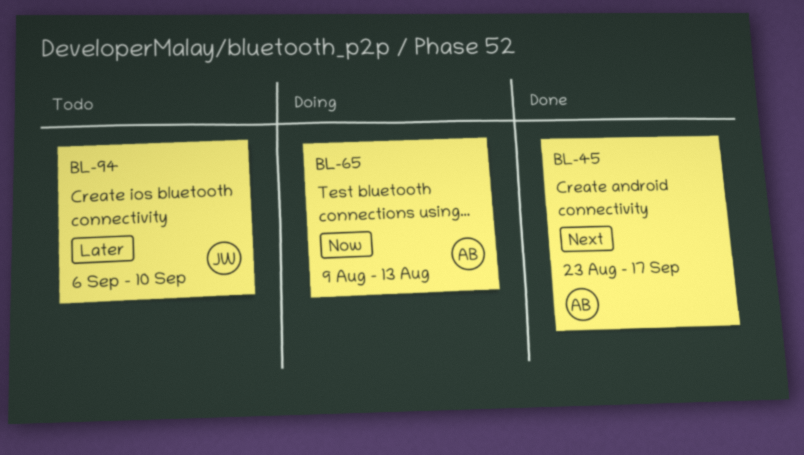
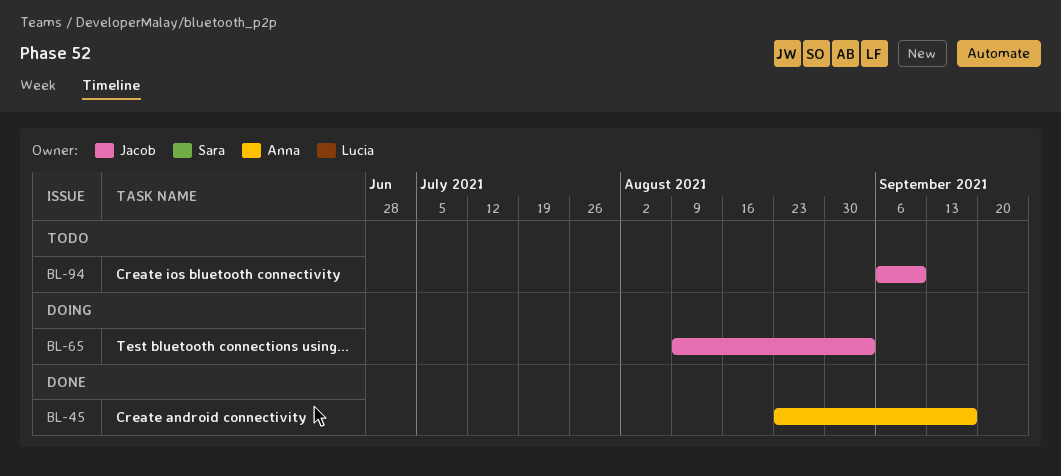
BL-65, owner: Anna -> Jacob
BL-65, due: Aug 13 -> Sep 3

